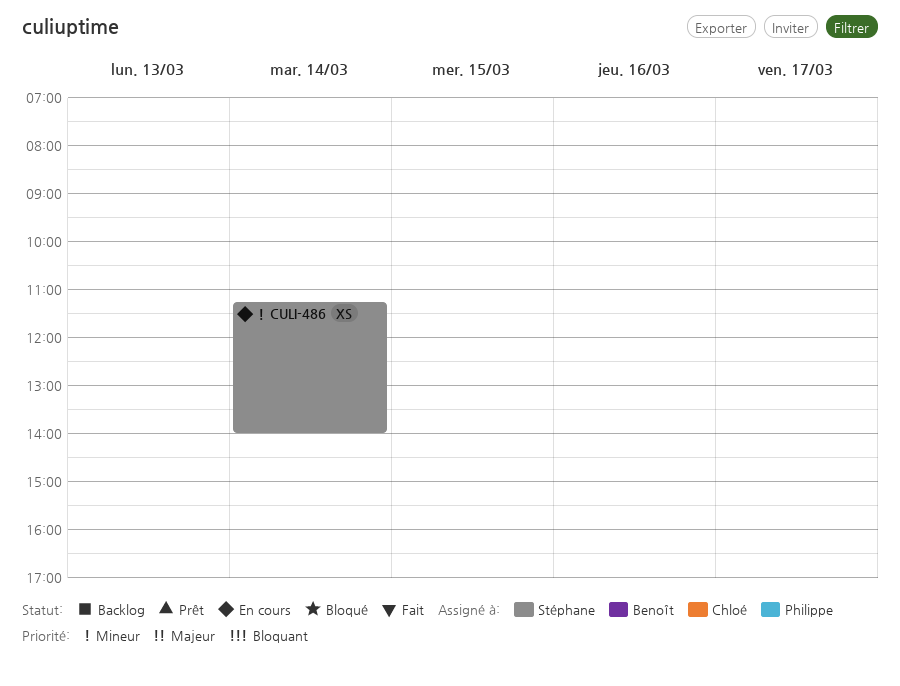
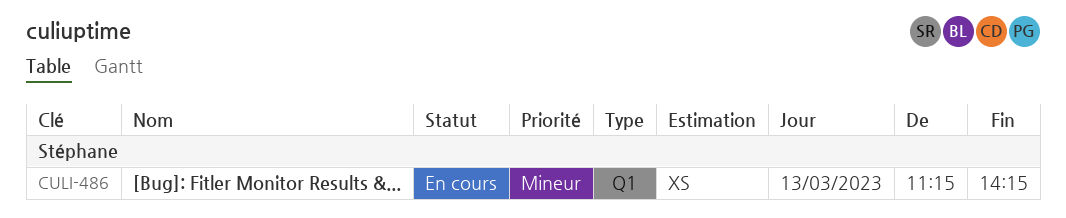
CULI-486, day: Mar 14 -> Mar 13
CULI-486, ends: 14:00 -> 14:15

